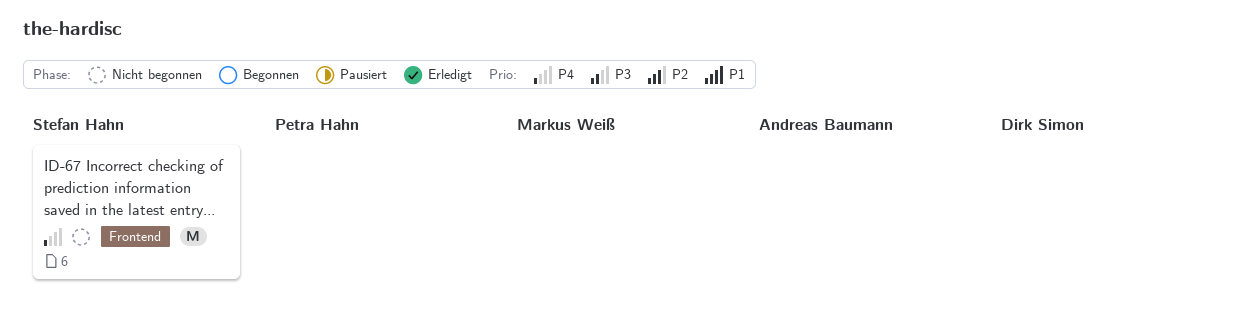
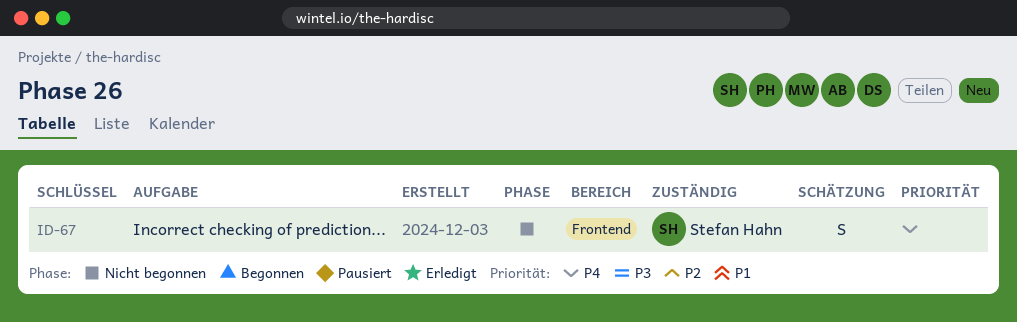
ID-67, estimate: M -> S

